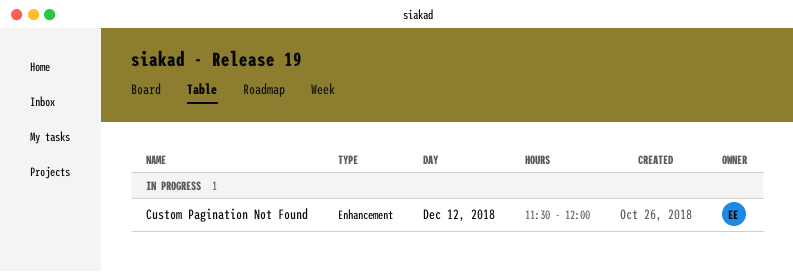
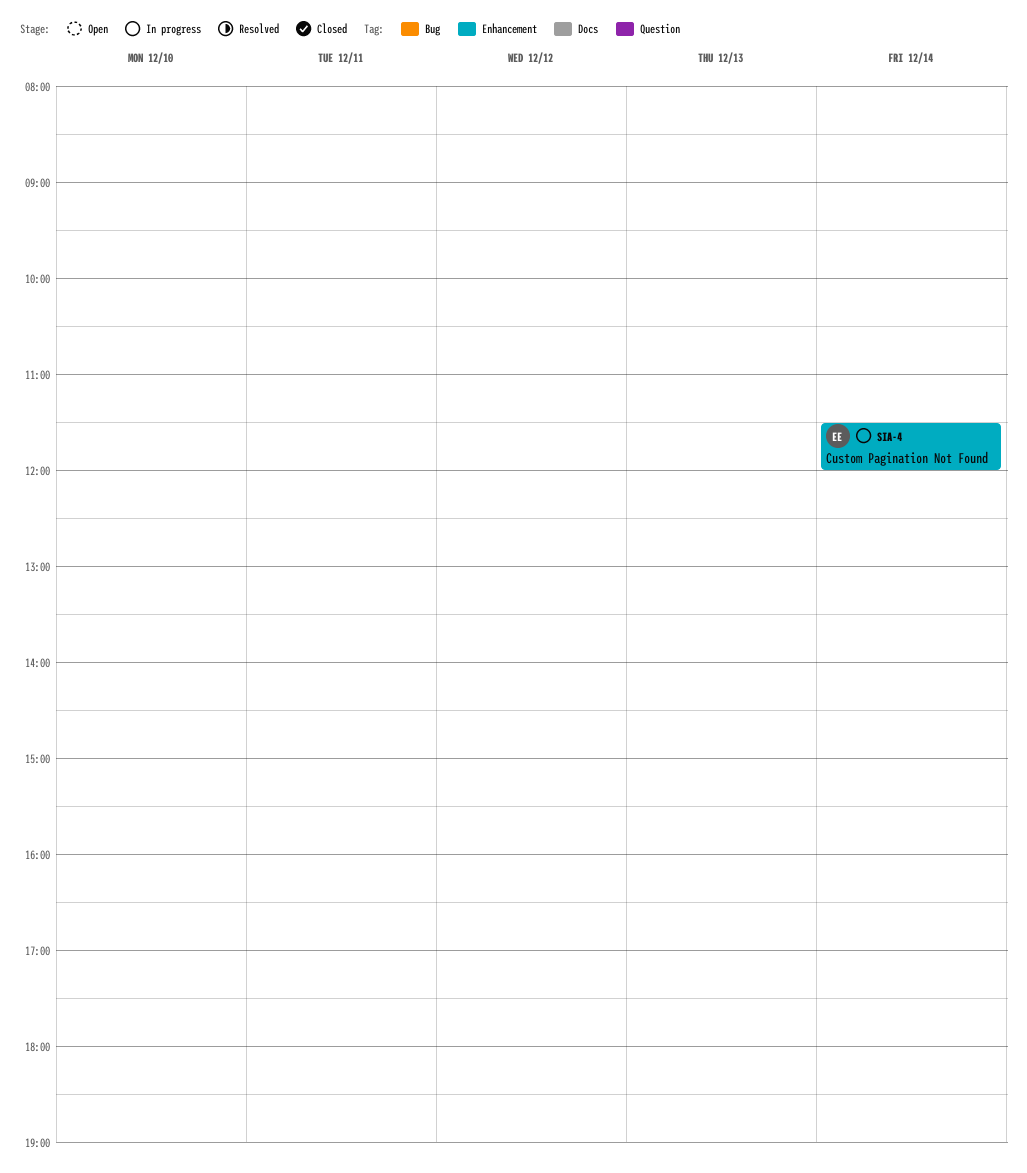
Custom Pagination Not Found, day: Dec 12 -> Dec 14

